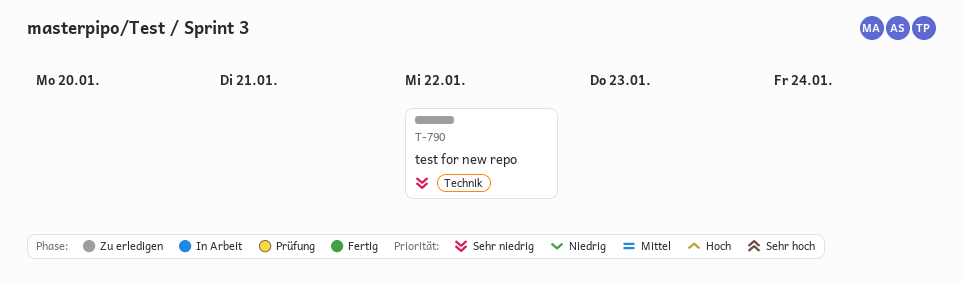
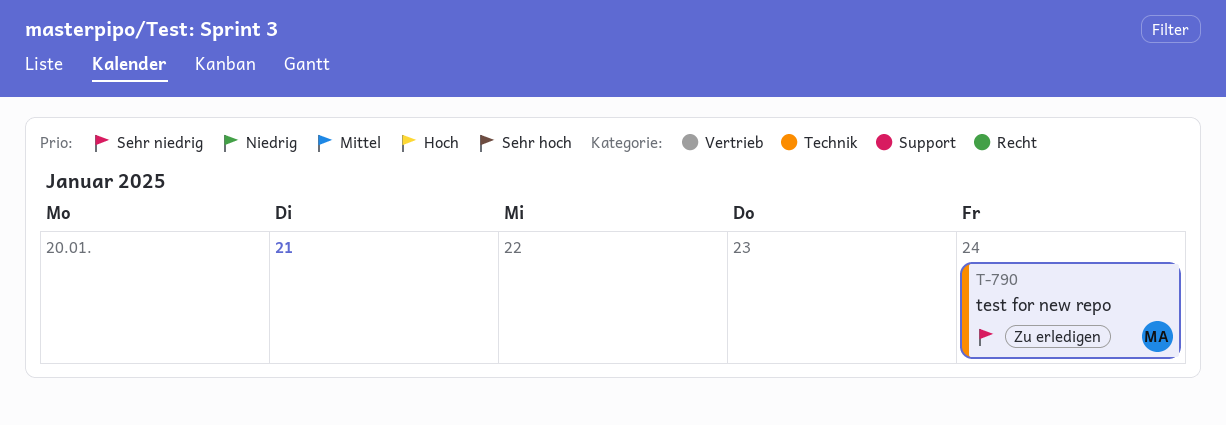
T-790, due: Jan 22 -> Jan 24

